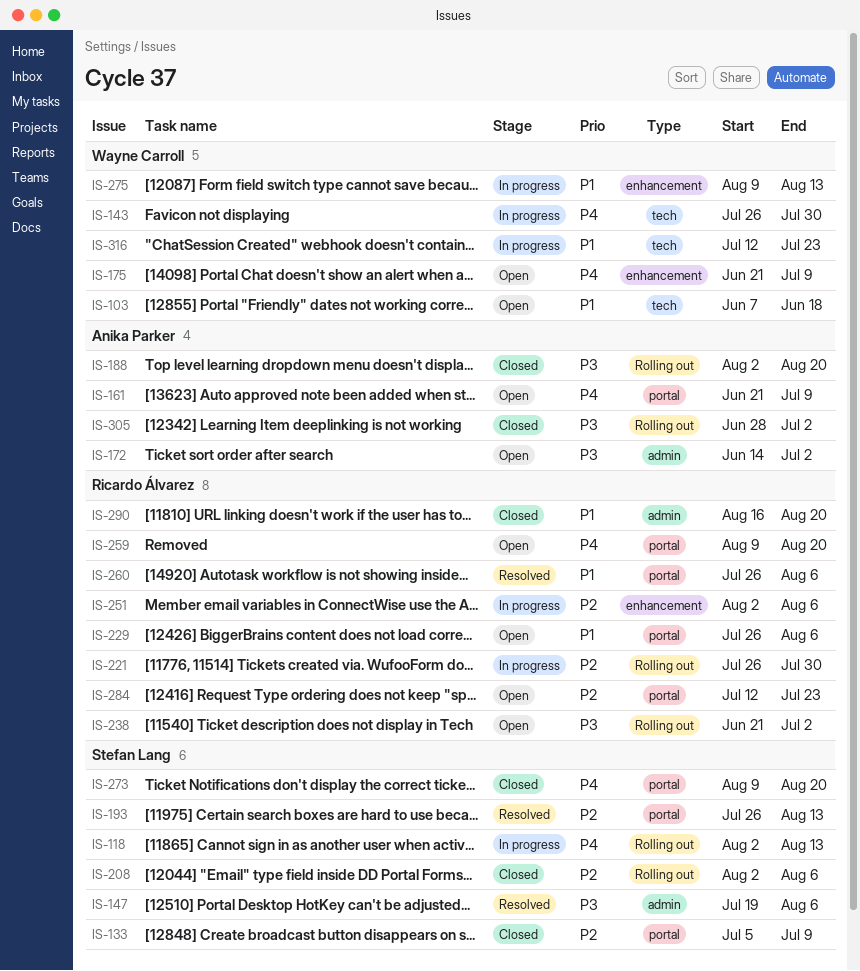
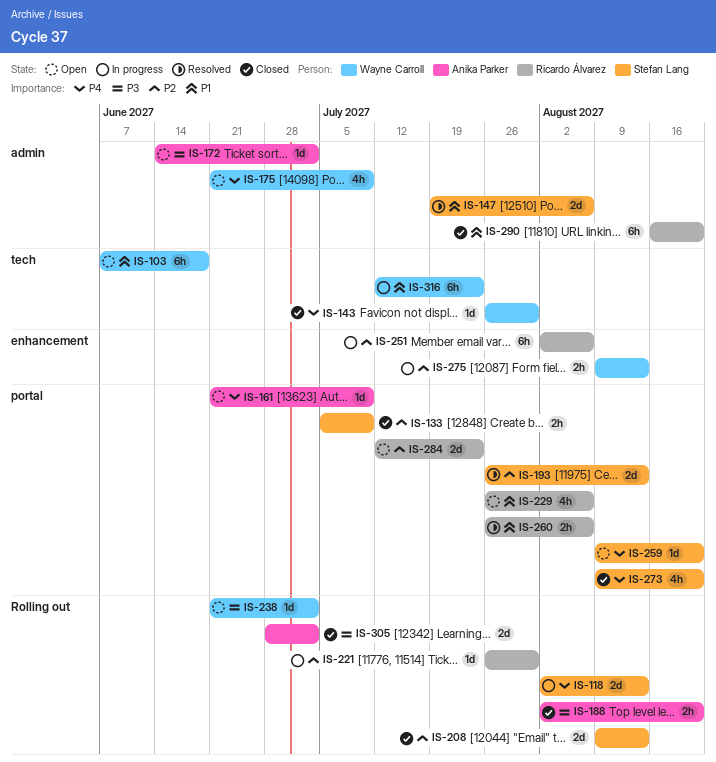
IS-143, status: In progress -> Closed
IS-147, priority: P3 -> P1
IS-175, label: enhancement -> admin
IS-208, start: Aug 2 -> Aug 9
IS-208, due: Aug 6 -> Aug 13
IS-238, owner: Ricardo Álvarez -> Wayne Carroll
IS-259, owner: Ricardo Álvarez -> Stefan Lang
IS-275, priority: P1 -> P2

